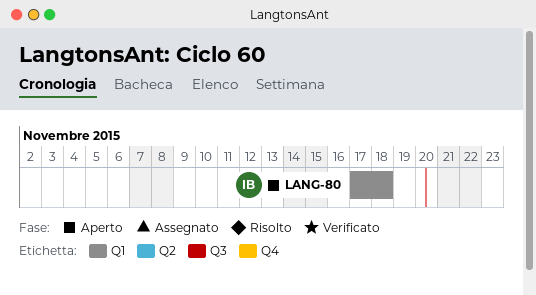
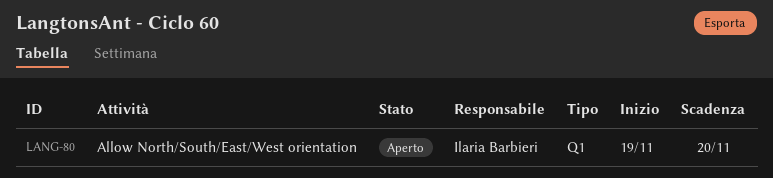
LANG-80, start: Nov 17 -> Nov 19
LANG-80, due: Nov 18 -> Nov 20

